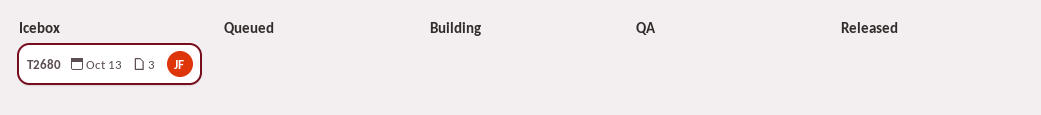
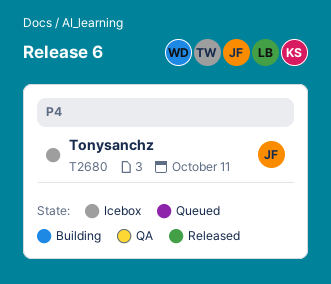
T2680, due: Oct 13 -> Oct 11

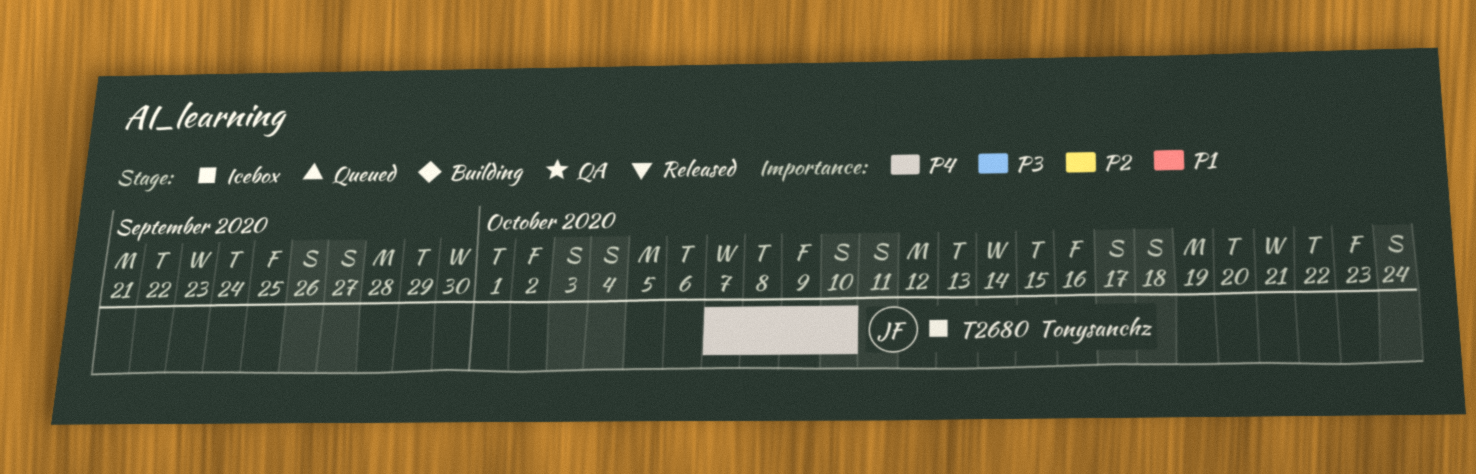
T2680, due: Oct 11 -> Oct 10

